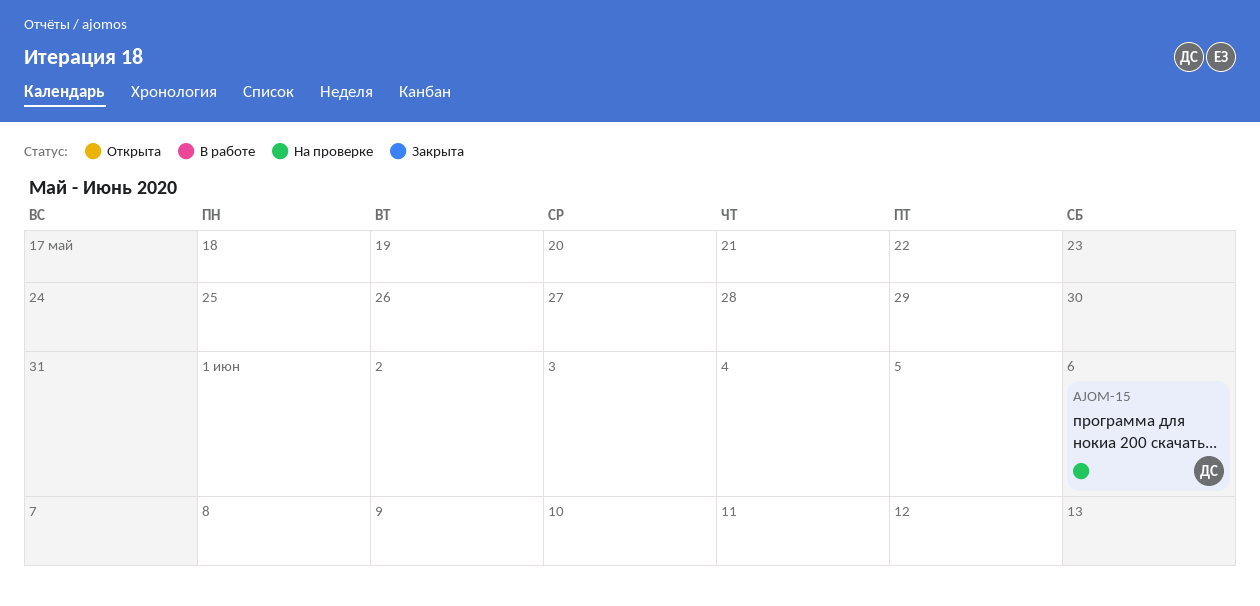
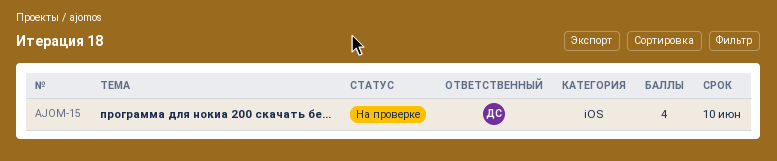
AJOM-15, due: Jun 6 -> Jun 10

